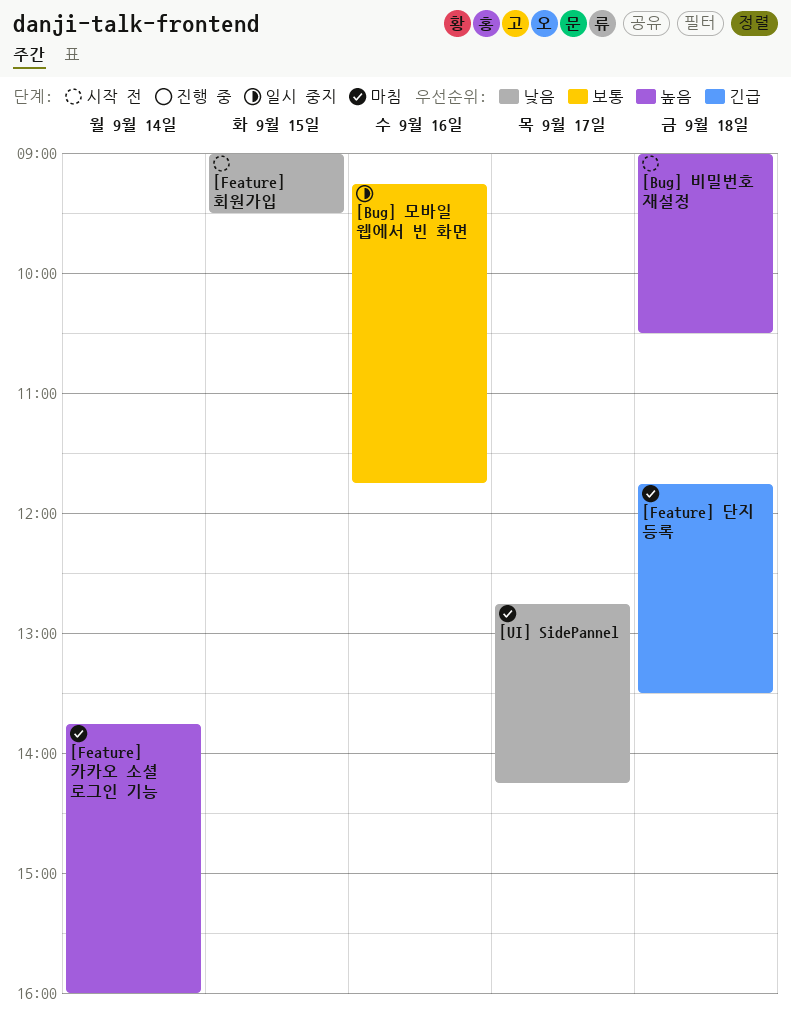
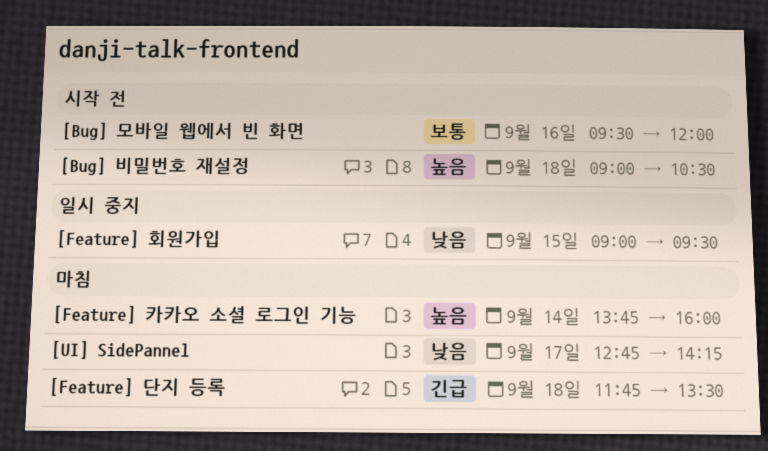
[Bug] 모바일 웹에서 빈 화면, status: 일시 중지 -> 시작 전
[Bug] 모바일 웹에서 빈 화면, begins: 09:15 -> 09:30
[Bug] 모바일 웹에서 빈 화면, ends: 11:45 -> 12:00
[Feature] 회원가입, status: 시작 전 -> 일시 중지

